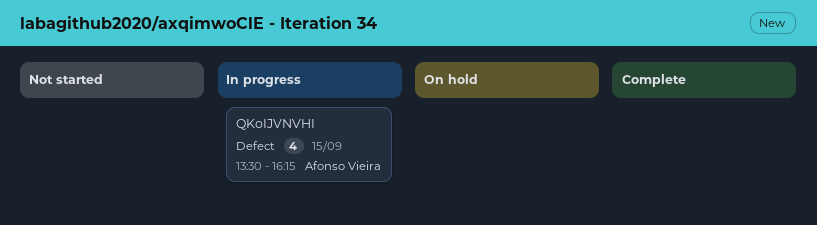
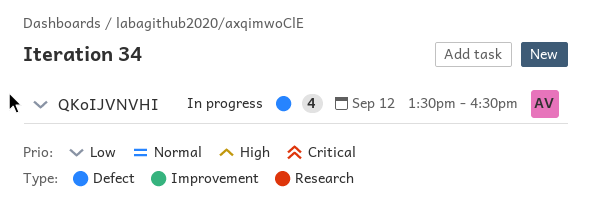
QKoIJVNVHI, day: Sep 15 -> Sep 12
QKoIJVNVHI, ends: 16:15 -> 16:30

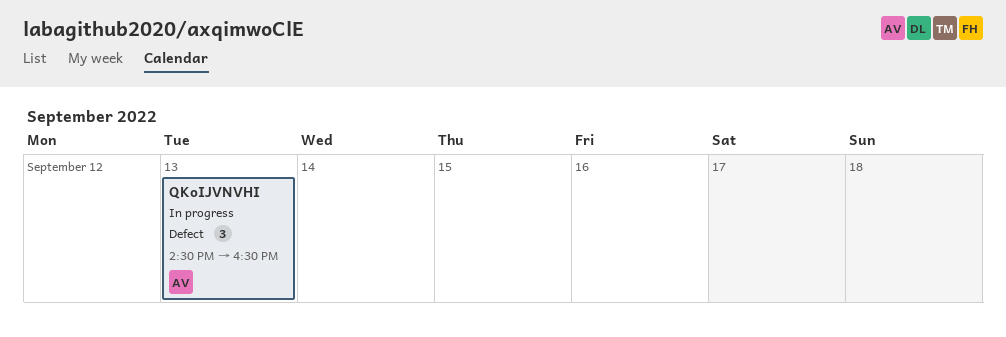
QKoIJVNVHI, estimate: 4 -> 3
QKoIJVNVHI, day: Sep 12 -> Sep 13
QKoIJVNVHI, begins: 13:30 -> 14:30

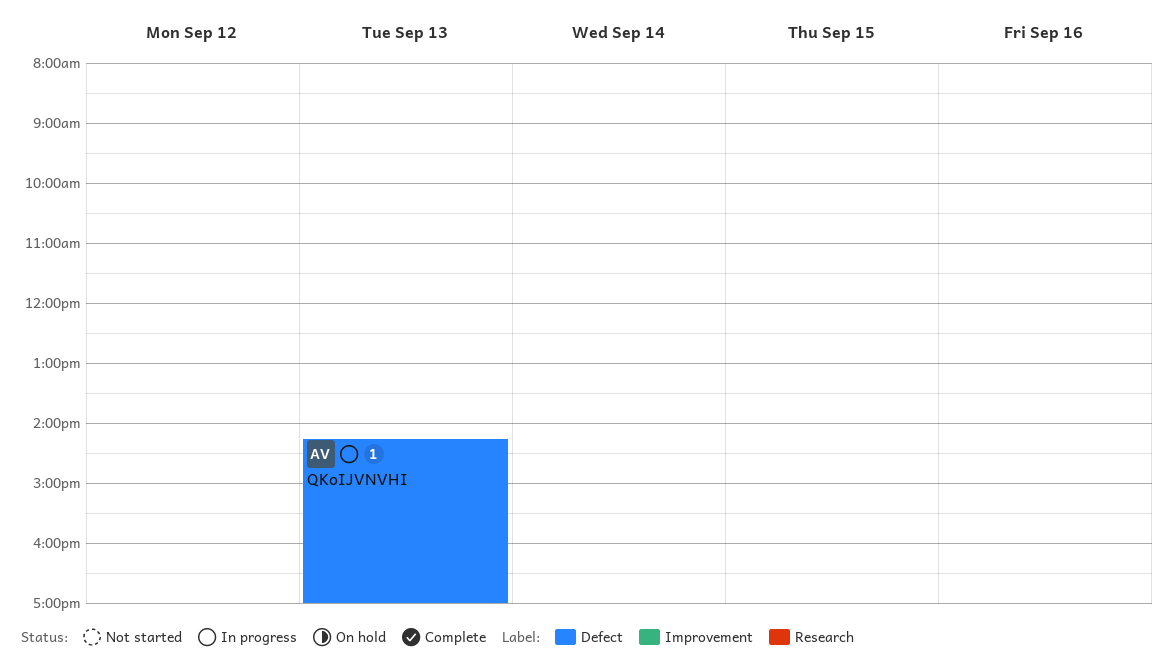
QKoIJVNVHI, estimate: 3 -> 1
QKoIJVNVHI, begins: 14:30 -> 14:15
QKoIJVNVHI, ends: 16:30 -> 17:00

